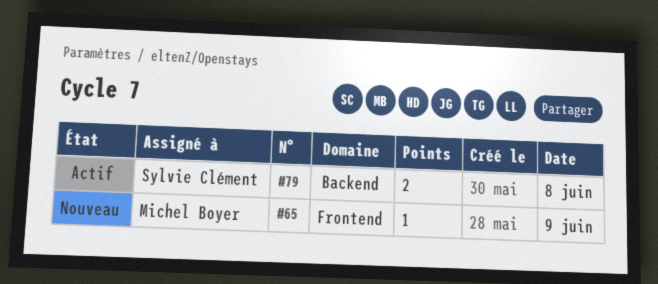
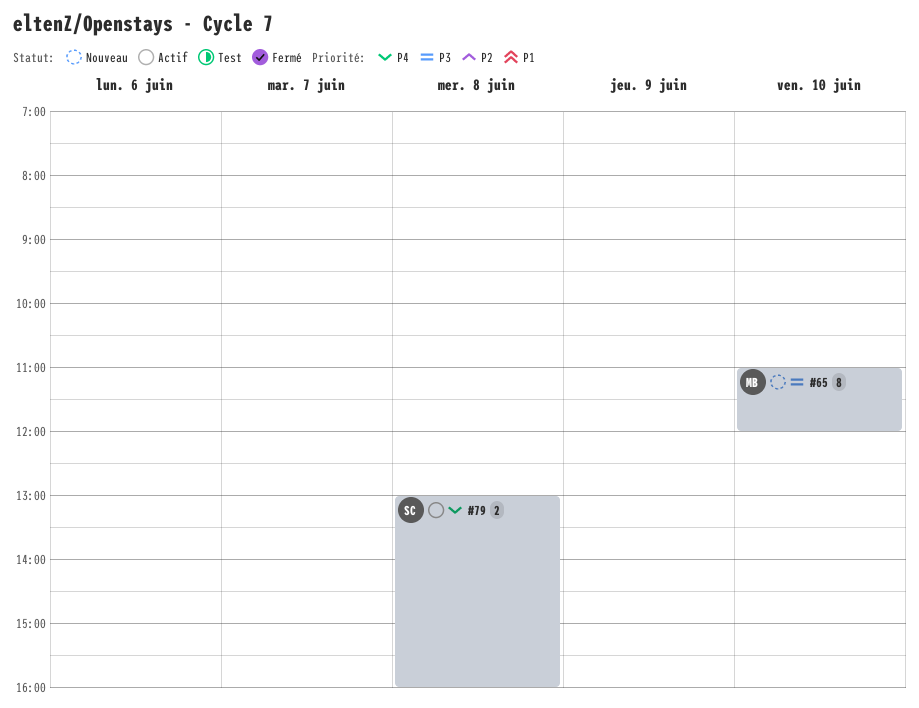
#65, estimate: 1 -> 8
#65, day: Jun 9 -> Jun 10

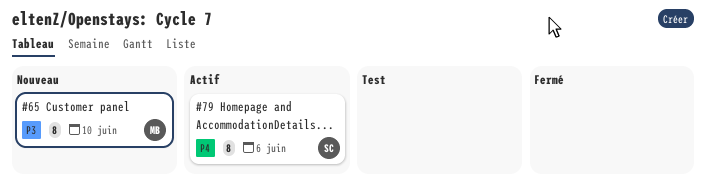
#79, estimate: 2 -> 8
#79, day: Jun 8 -> Jun 6

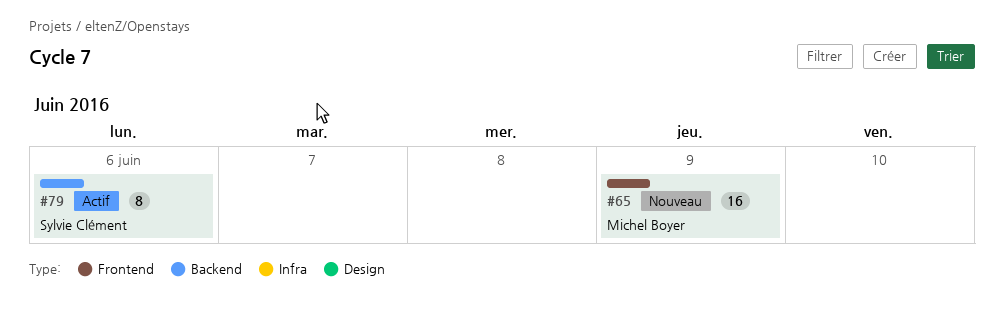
#65, estimate: 8 -> 16
#65, day: Jun 10 -> Jun 9

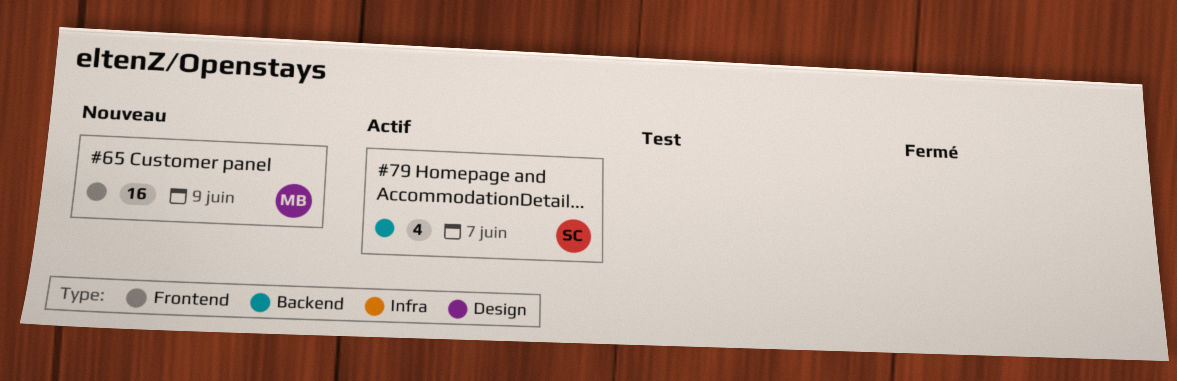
#79, estimate: 8 -> 4
#79, day: Jun 6 -> Jun 7

